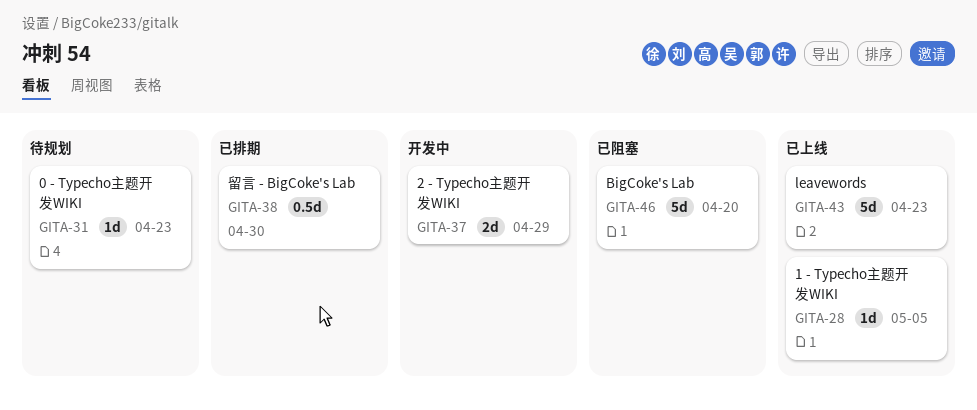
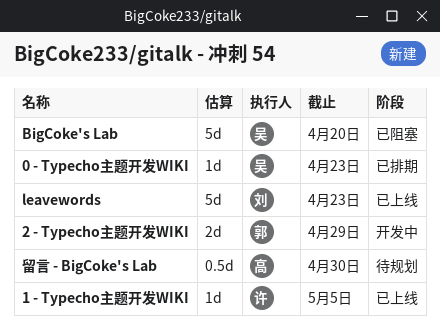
0 - Typecho主题开发WIKI, status: 待规划 -> 已排期
留言 - BigCoke's Lab, status: 已排期 -> 待规划

